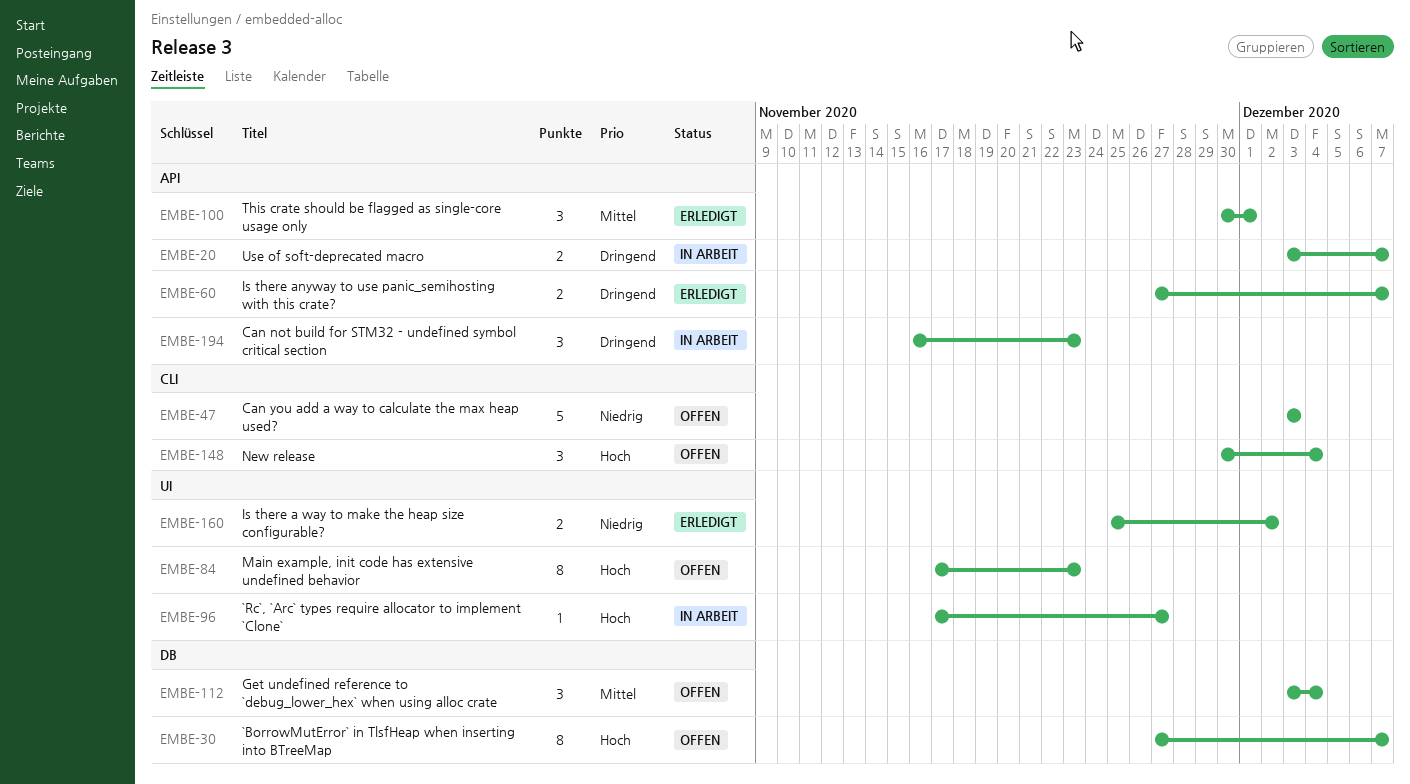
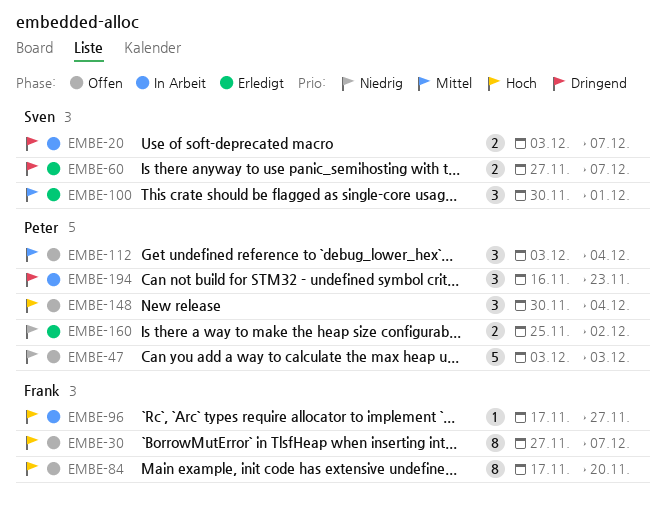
EMBE-84, due: Nov 23 -> Nov 20

